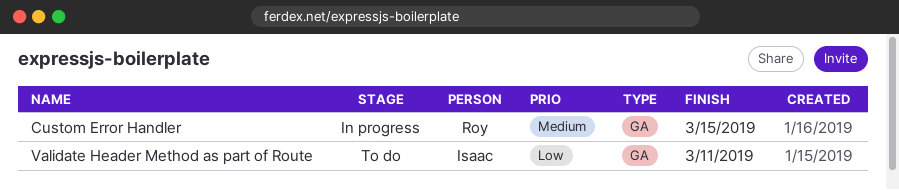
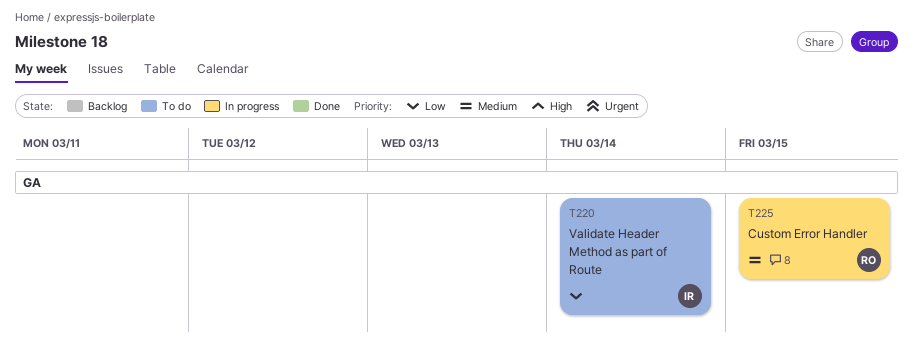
Validate Header Method as part of Route, due: Mar 11 -> Mar 14

